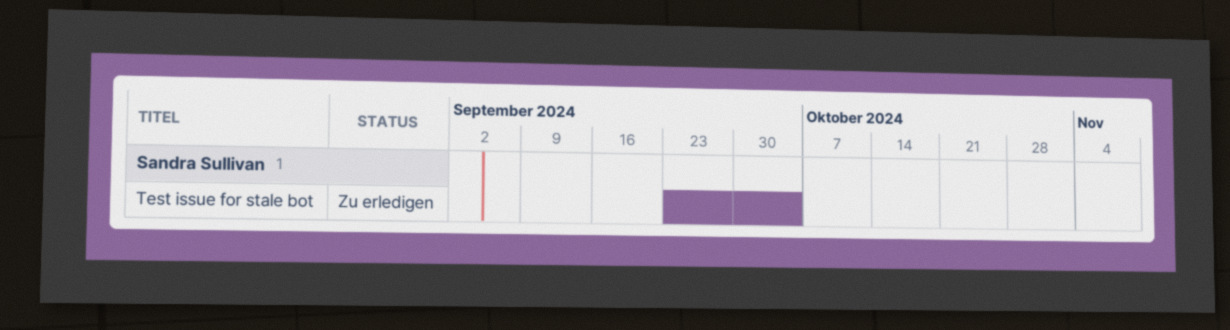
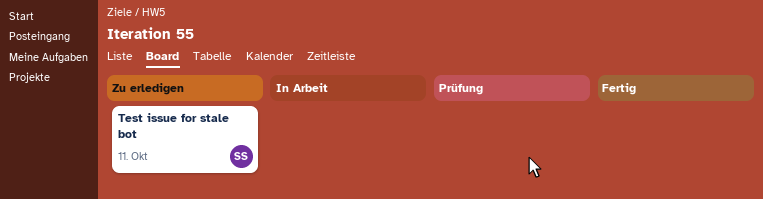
Test issue for stale bot, due: Oct 4 -> Oct 11

